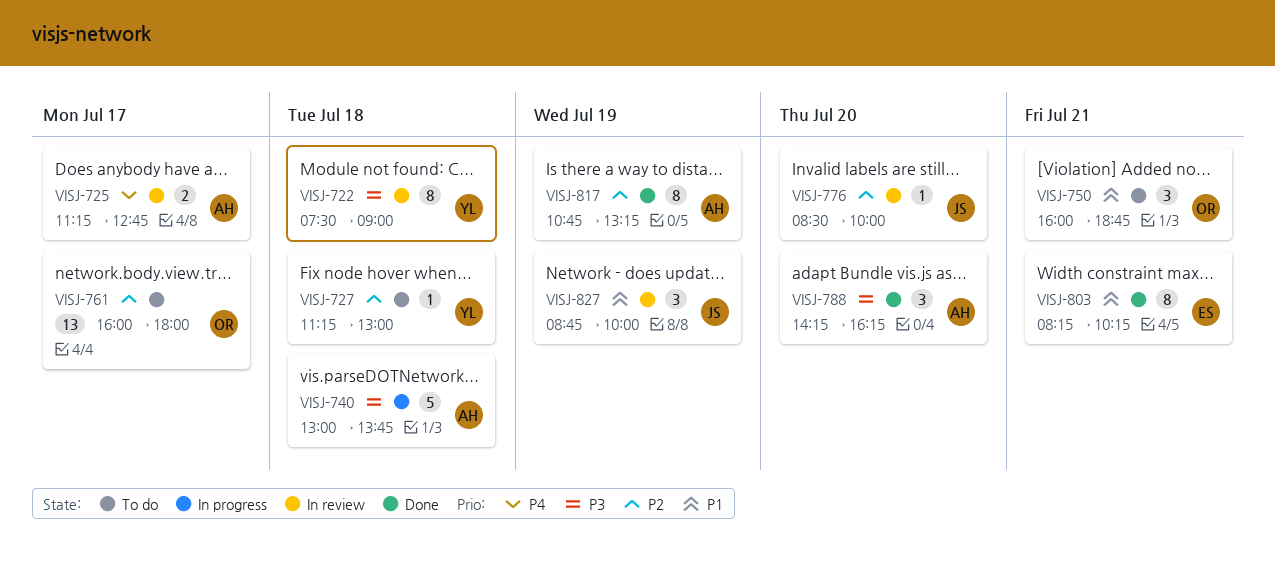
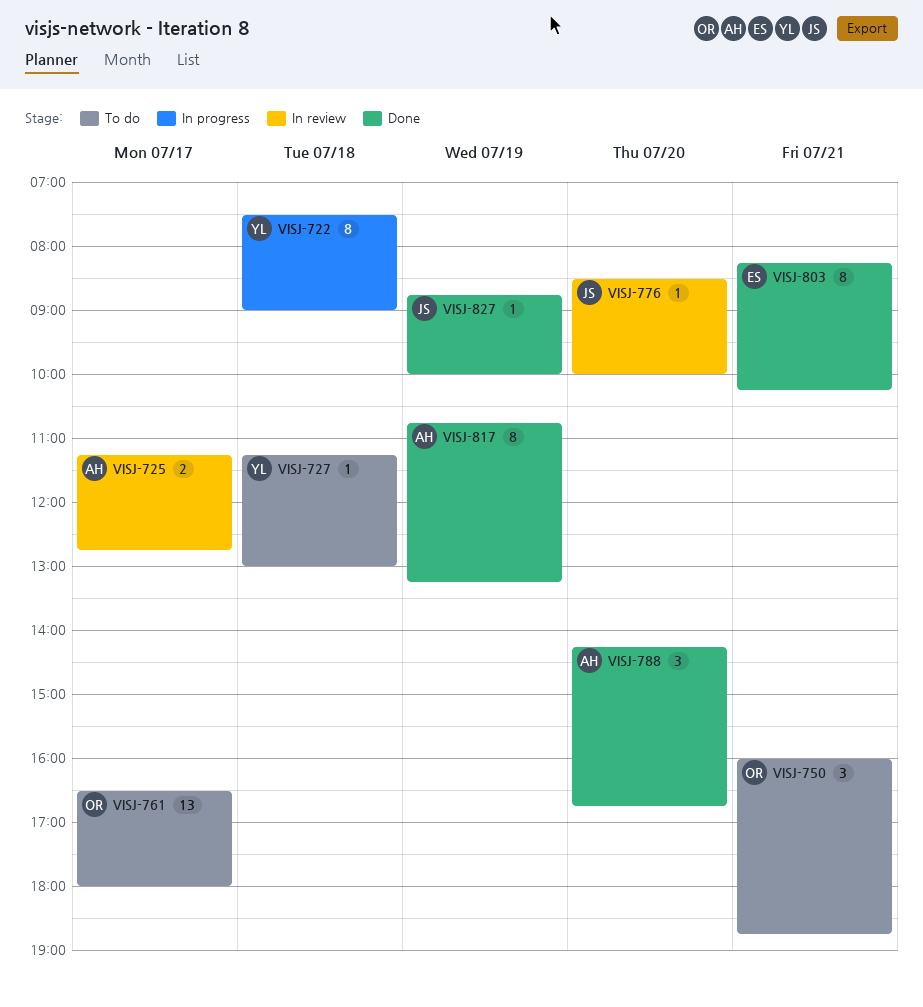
VISJ-722, status: In review -> In progress
VISJ-740: present -> none
VISJ-761, begins: 16:00 -> 16:30
VISJ-788, ends: 16:15 -> 16:45
VISJ-827, status: In review -> Done
VISJ-827, estimate: 3 -> 1

